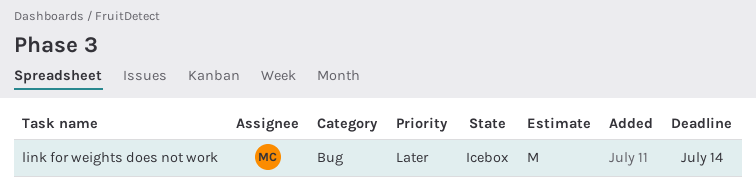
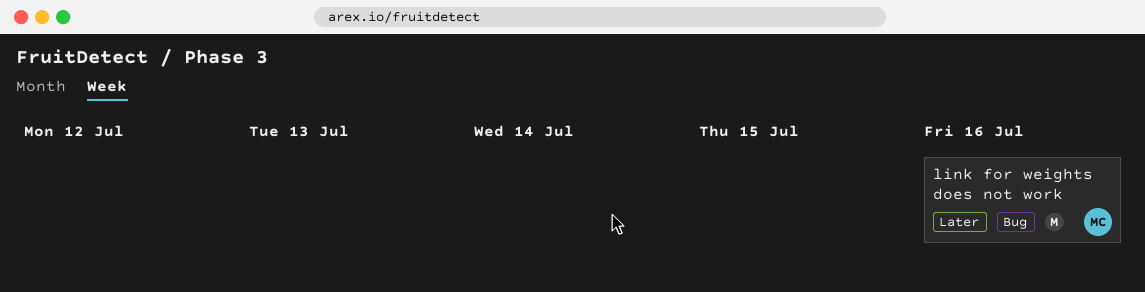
link for weights does not work, due: Jul 14 -> Jul 16

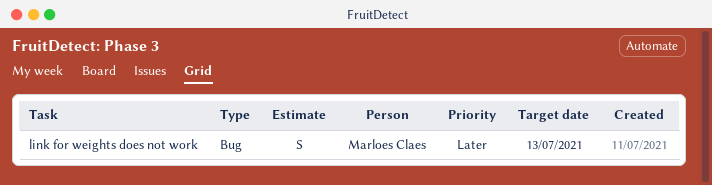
link for weights does not work, estimate: M -> S
link for weights does not work, due: Jul 16 -> Jul 13

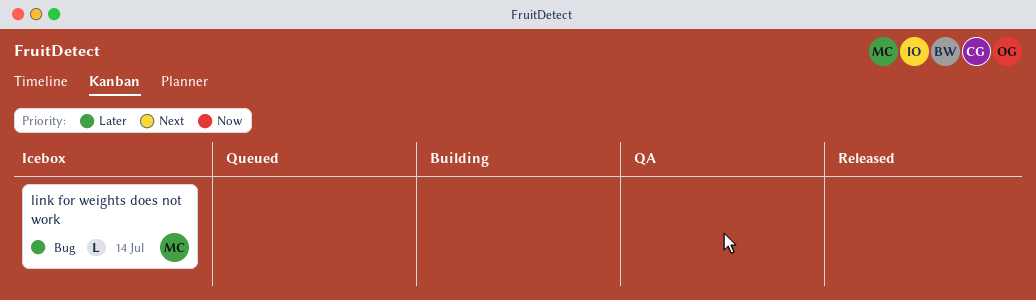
link for weights does not work, estimate: S -> L
link for weights does not work, due: Jul 13 -> Jul 14

